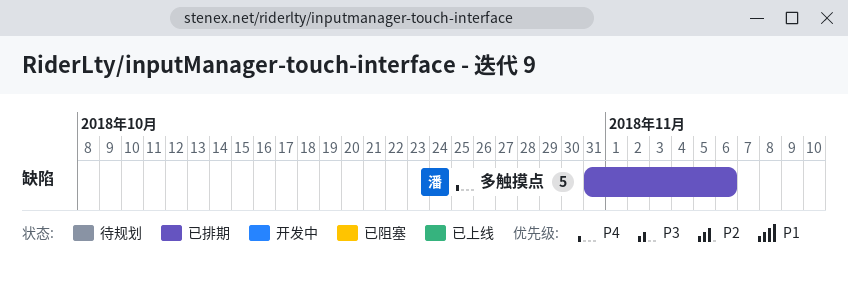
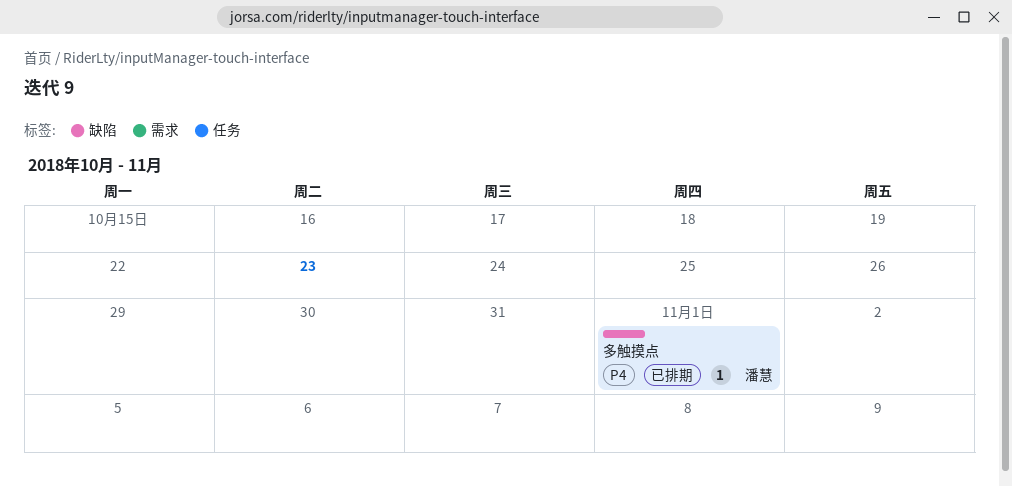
多触摸点, estimate: 5 -> 1
多触摸点, due: Nov 6 -> Nov 1

